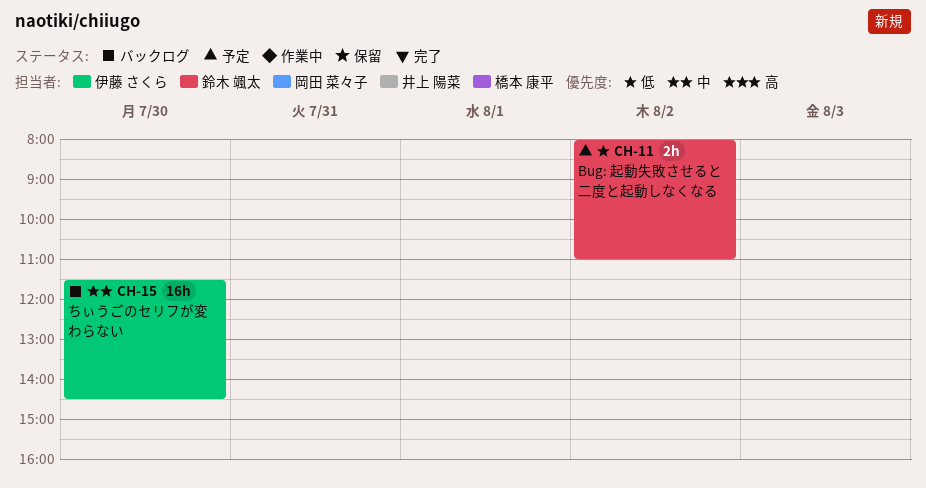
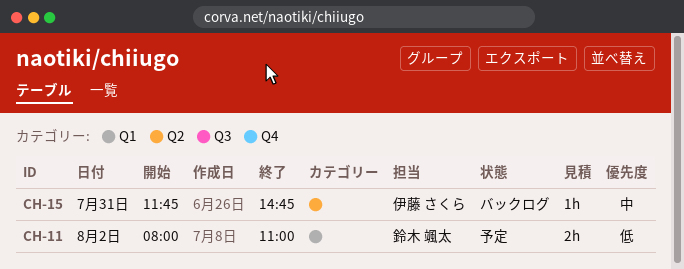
CH-15, estimate: 16h -> 1h
CH-15, day: Jul 30 -> Jul 31
CH-15, begins: 11:30 -> 11:45
CH-15, ends: 14:30 -> 14:45

